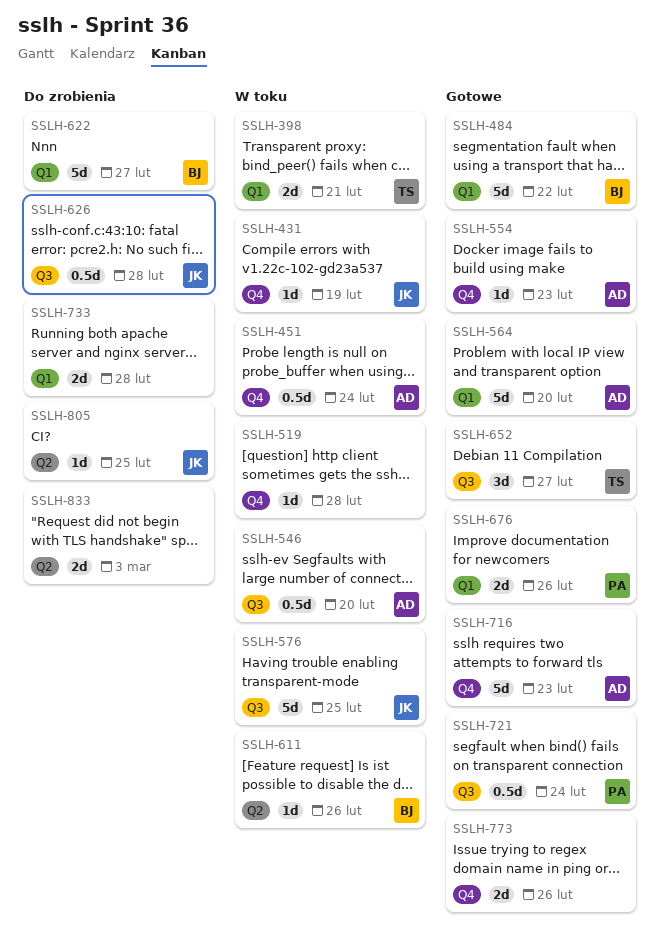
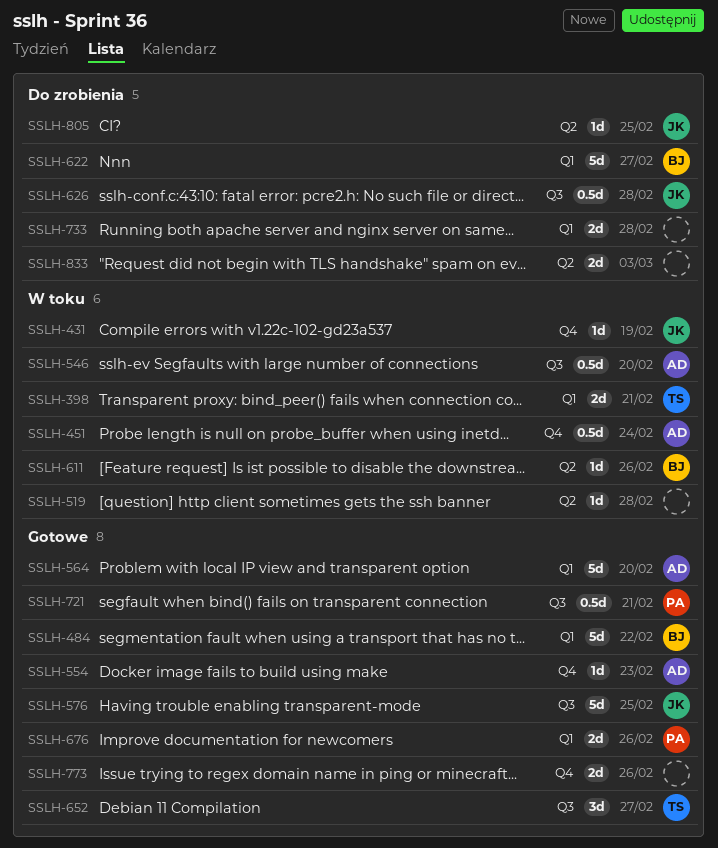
SSLH-519, label: Q4 -> Q2
SSLH-576, status: W toku -> Gotowe
SSLH-716: present -> none
SSLH-721, due: Feb 24 -> Feb 21

